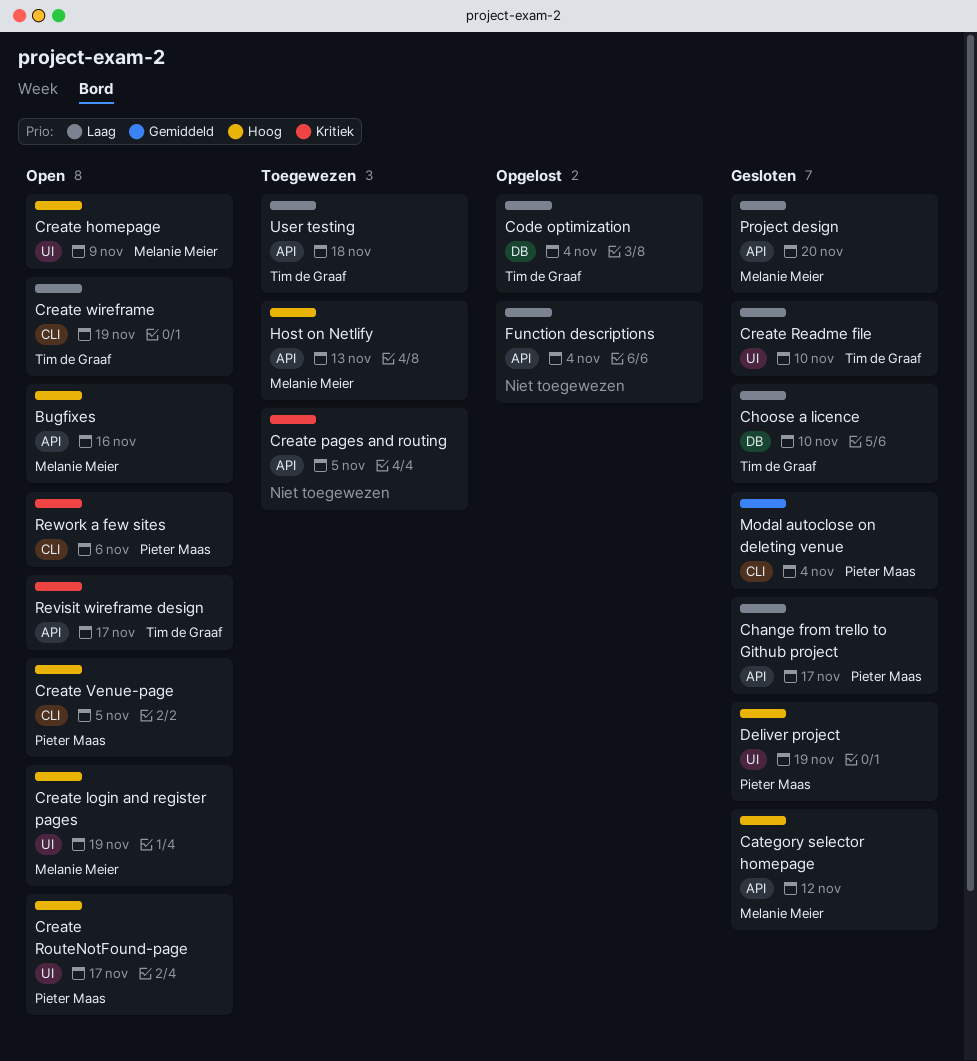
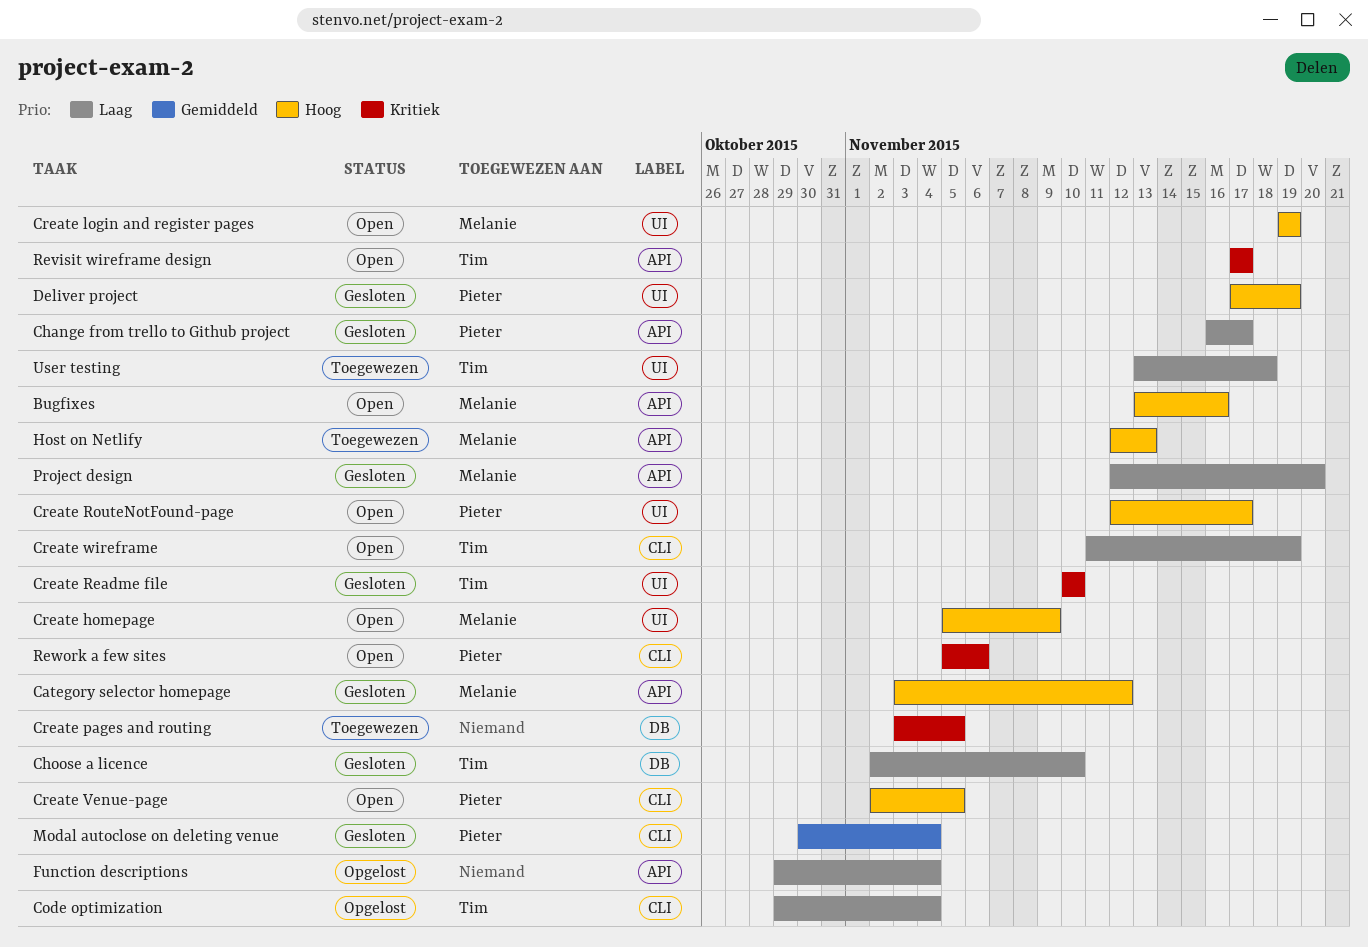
Code optimization, label: DB -> CLI
Create pages and routing, label: API -> DB
Create Readme file, priority: Laag -> Kritiek
User testing, label: API -> UI

